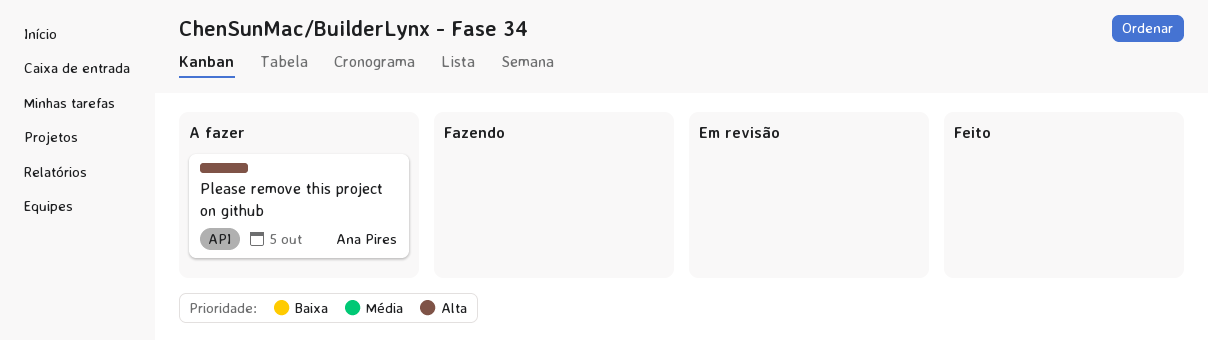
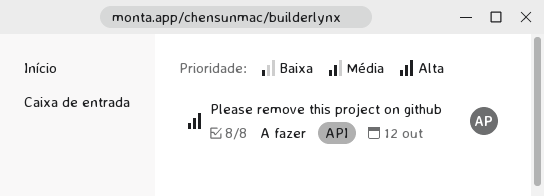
Please remove this project on github, due: Oct 5 -> Oct 12

